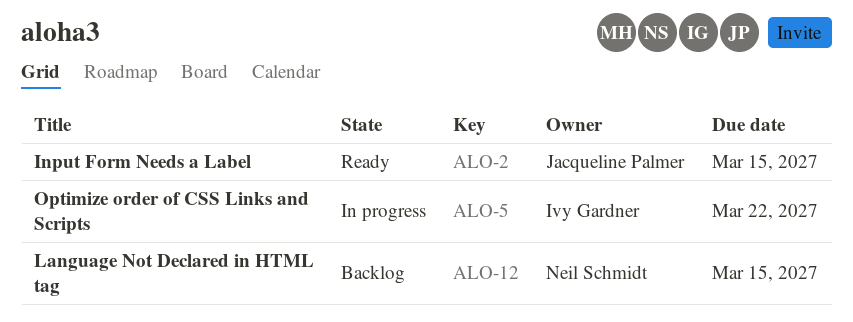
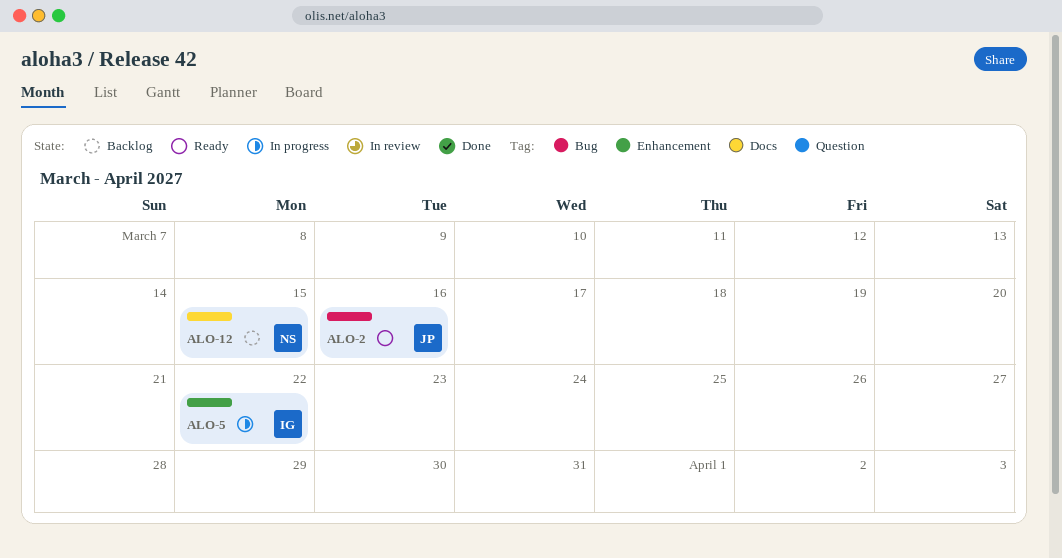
ALO-2, due: Mar 15 -> Mar 16

